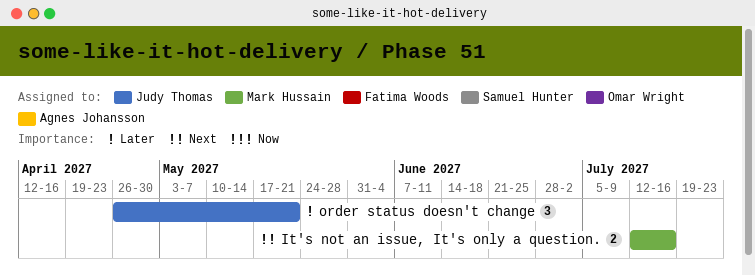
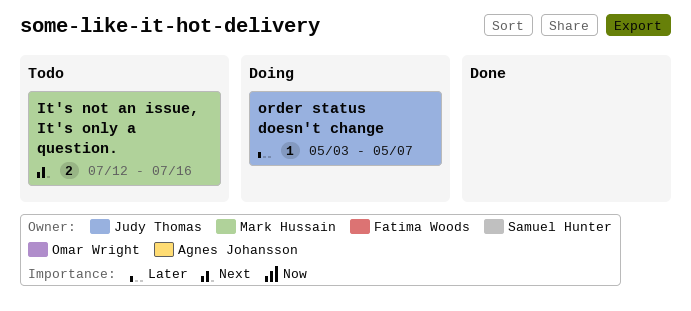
order status doesn't change, estimate: 3 -> 1
order status doesn't change, start: Apr 26 -> May 3
order status doesn't change, due: May 21 -> May 7

